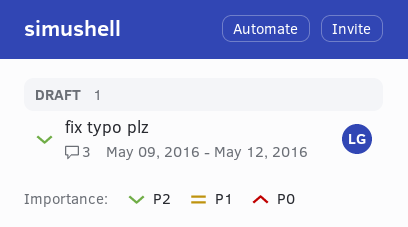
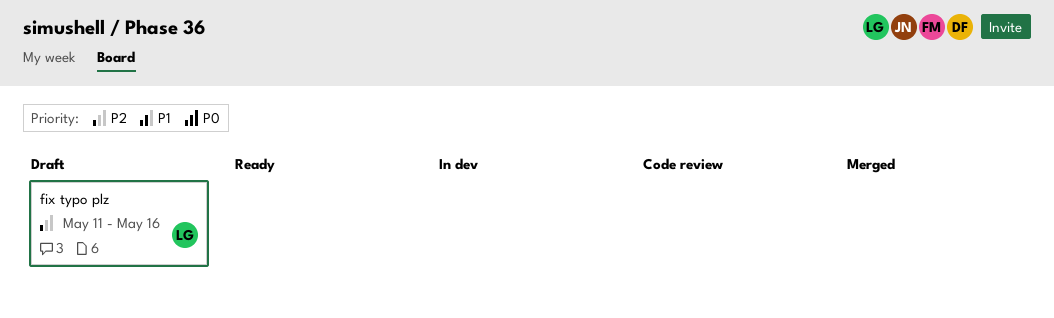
fix typo plz, start: May 9 -> May 11
fix typo plz, due: May 12 -> May 16

